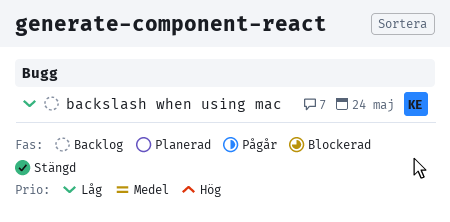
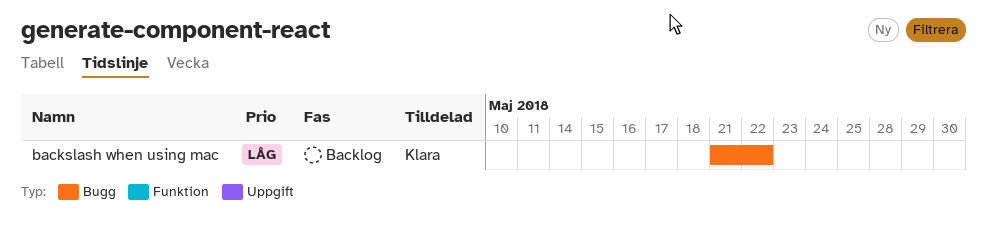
backslash when using mac, due: May 24 -> May 22

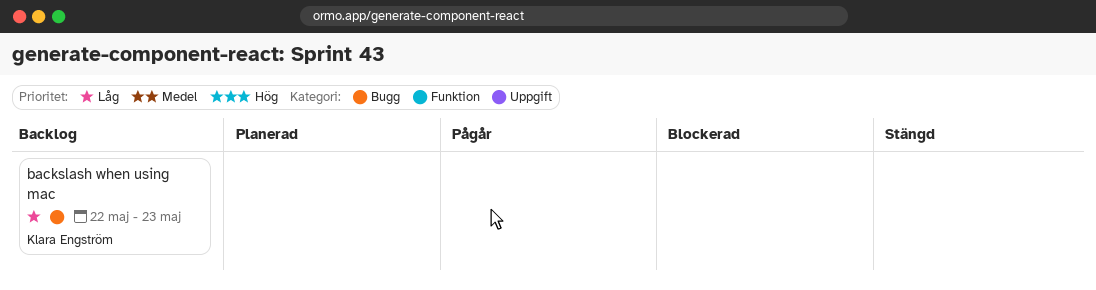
backslash when using mac, start: May 21 -> May 22
backslash when using mac, due: May 22 -> May 23

